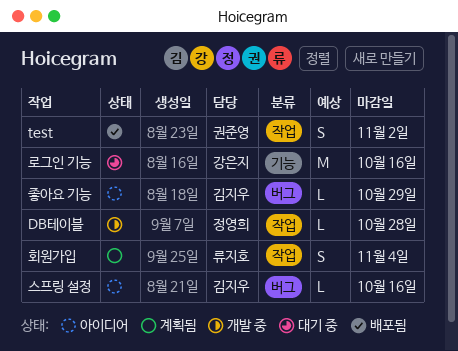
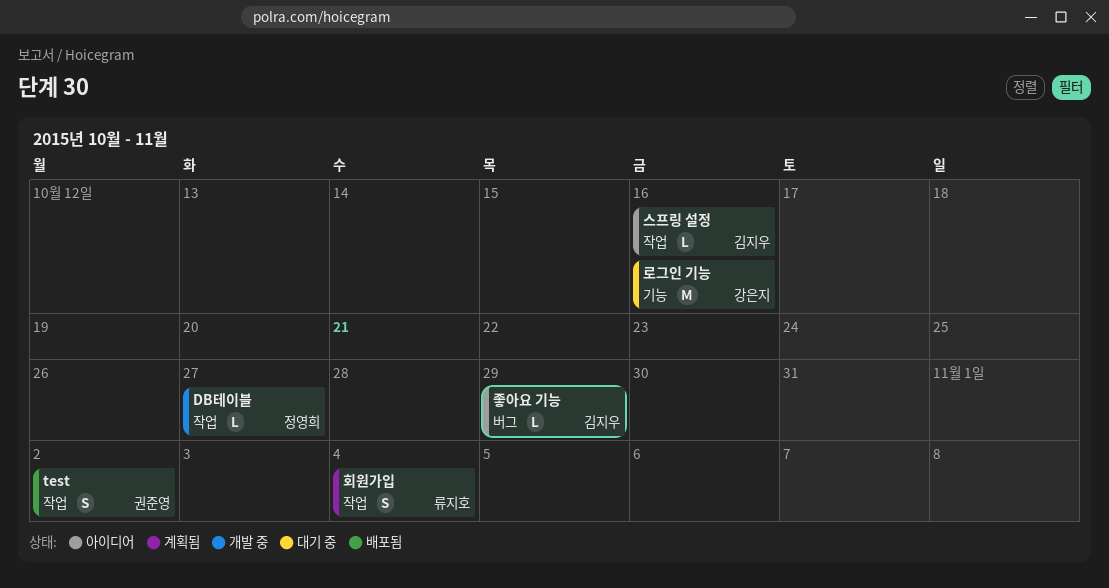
DB테이블, due: Oct 28 -> Oct 27
스프링 설정, label: 버그 -> 작업

